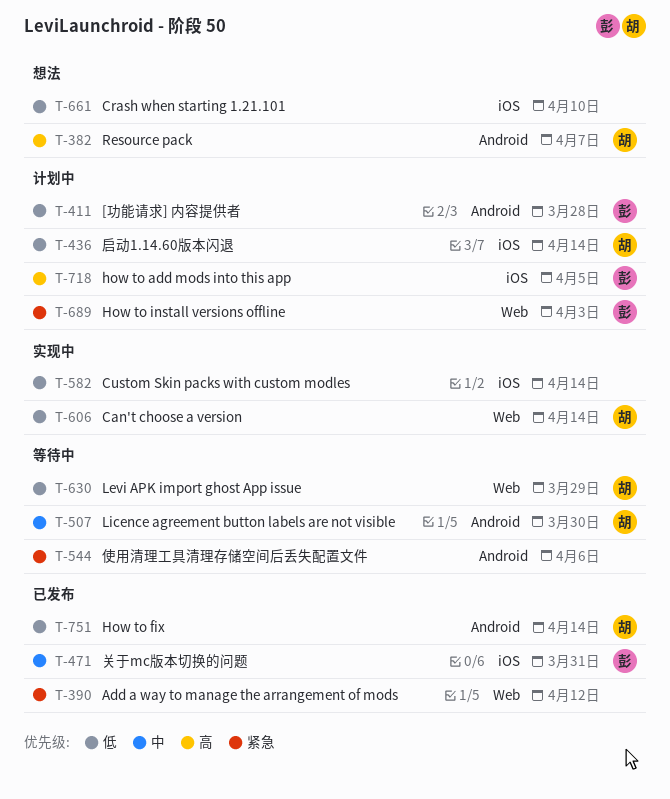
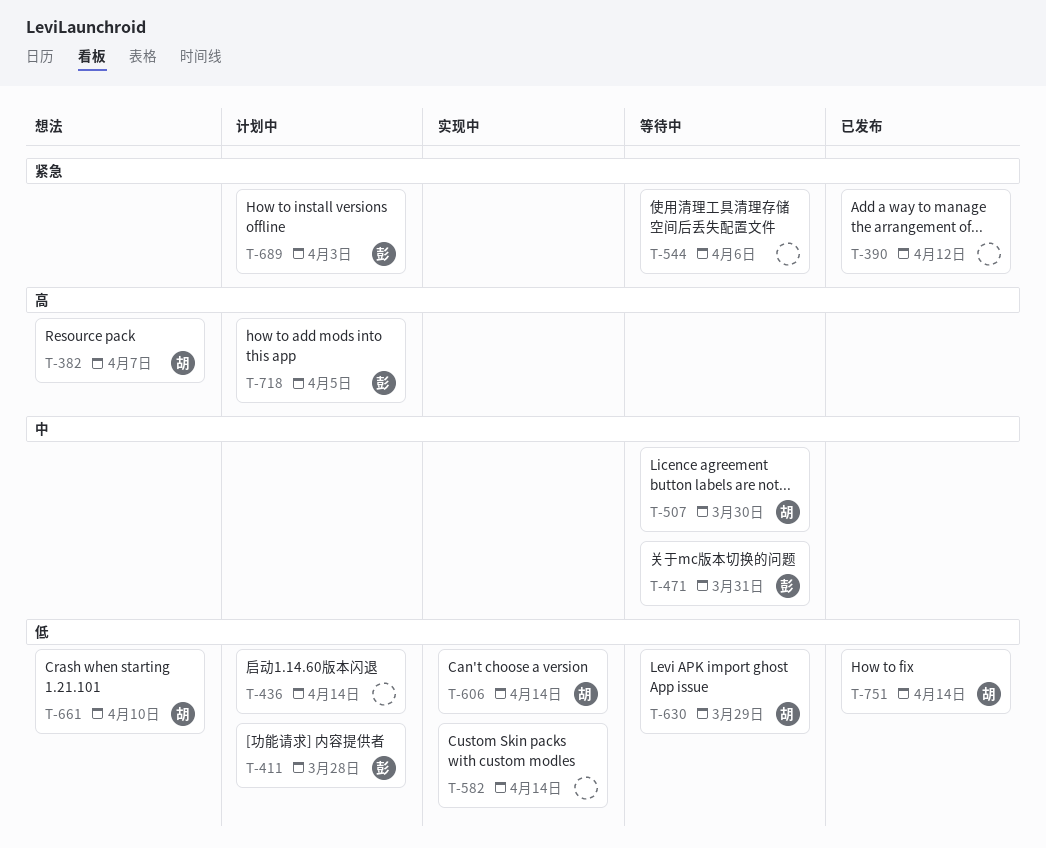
T-436, owner: 胡 -> none
T-471, status: 已发布 -> 等待中
T-661, owner: none -> 胡

